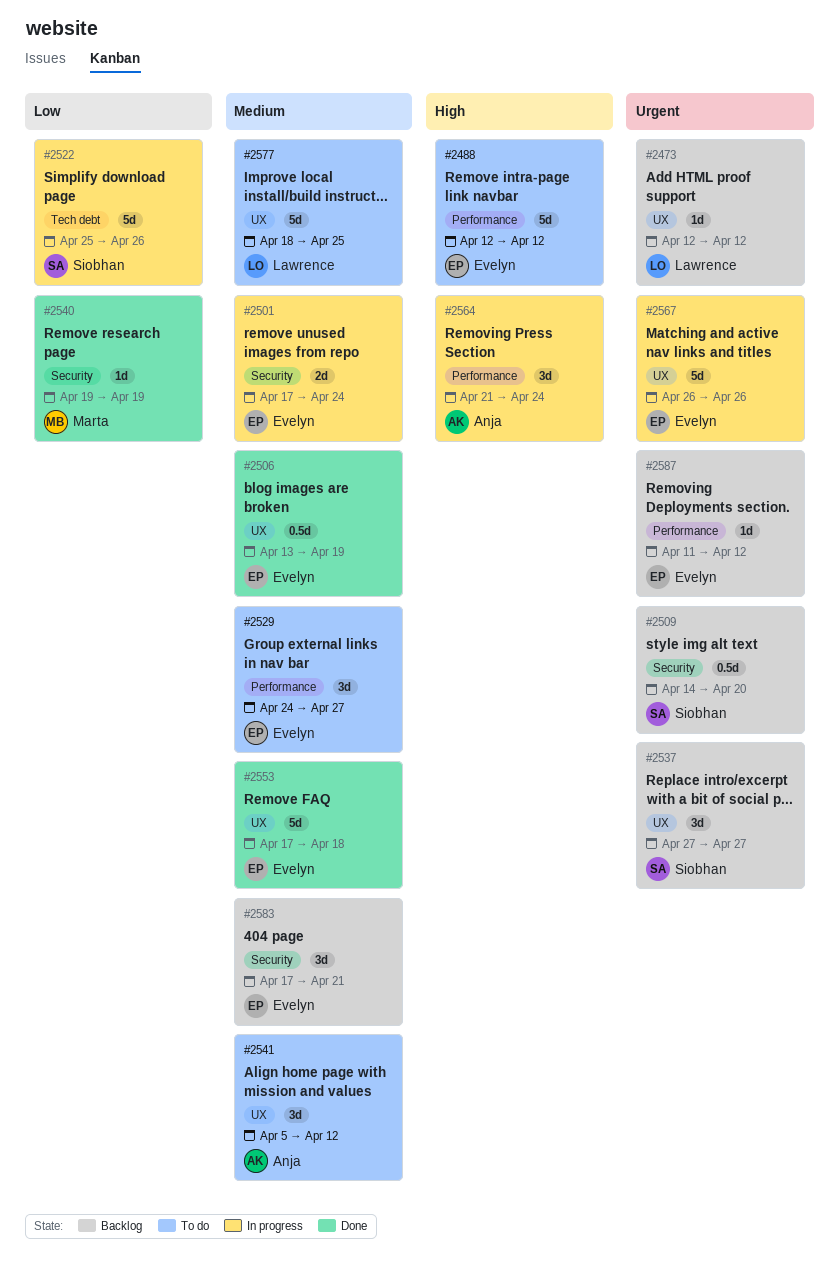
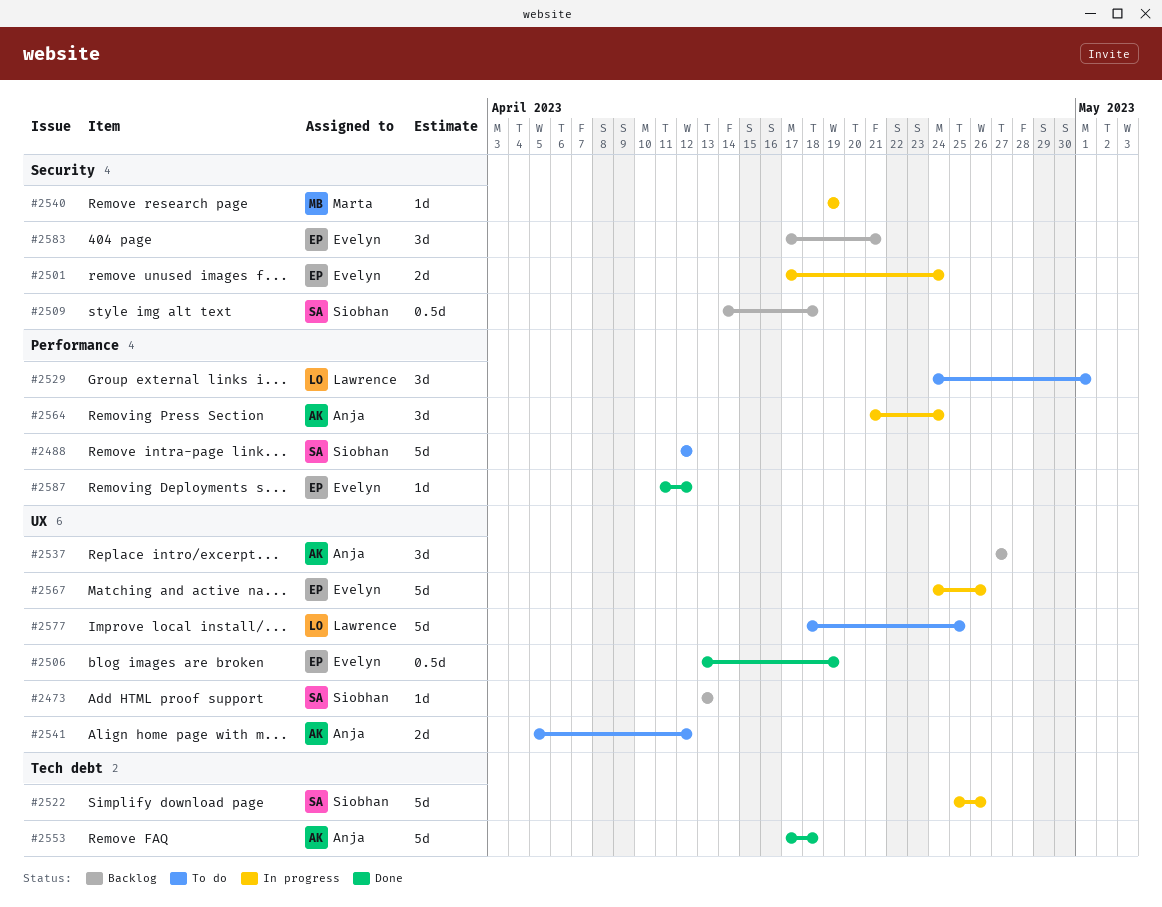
#2473, owner: Lawrence -> Siobhan
#2473, start: Apr 12 -> Apr 13
#2473, due: Apr 12 -> Apr 13
#2488, owner: Evelyn -> Siobhan
#2509, due: Apr 20 -> Apr 18
#2529, owner: Evelyn -> Lawrence
#2529, due: Apr 27 -> May 1
#2537, owner: Siobhan -> Anja
#2540, status: Done -> In progress
#2541, estimate: 3d -> 2d
#2553, owner: Evelyn -> Anja
#2553, label: UX -> Tech debt
#2567, start: Apr 26 -> Apr 24
#2587, status: Backlog -> Done

